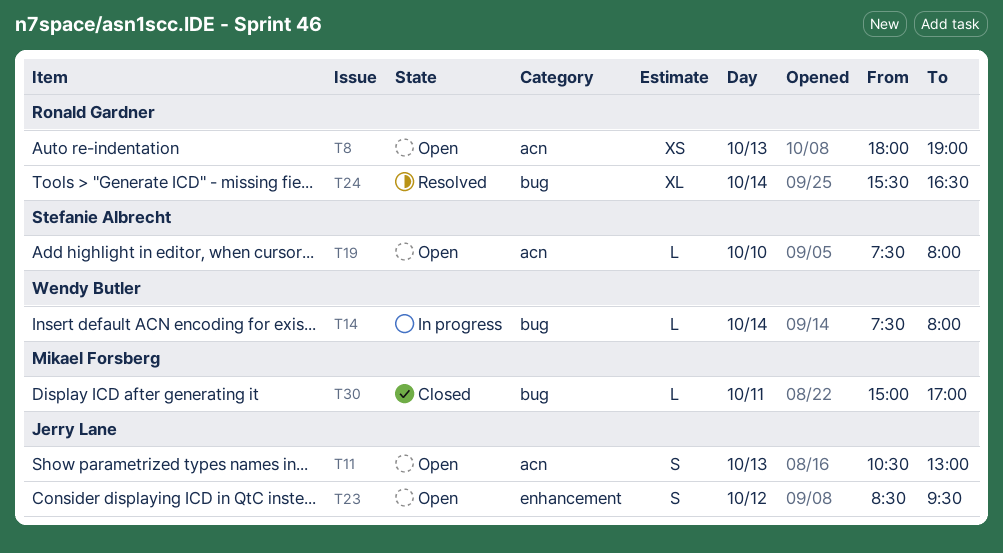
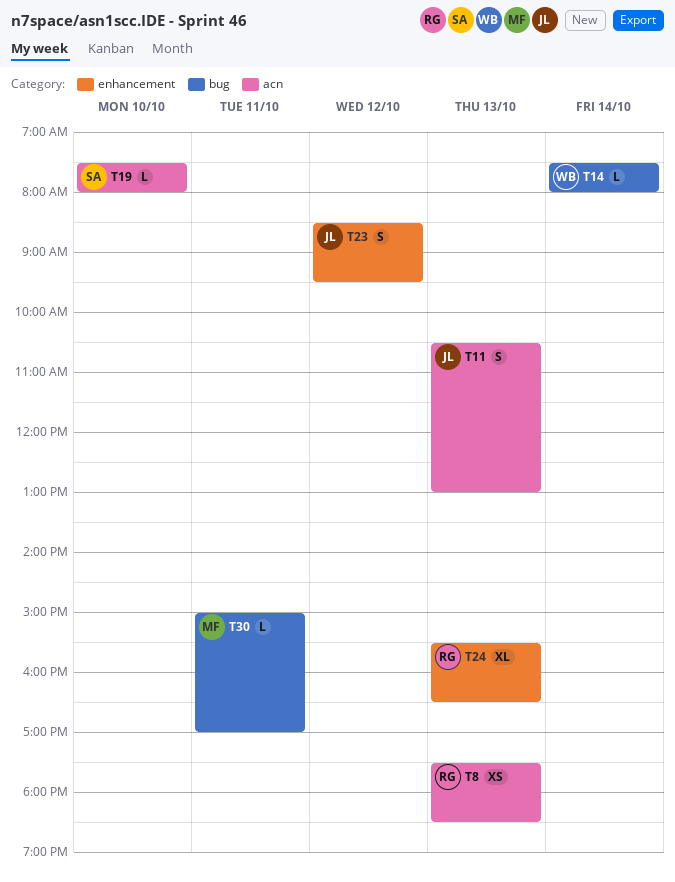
T8, begins: 18:00 -> 17:30
T8, ends: 19:00 -> 18:30
T24, label: bug -> enhancement
T24, day: Oct 14 -> Oct 13

